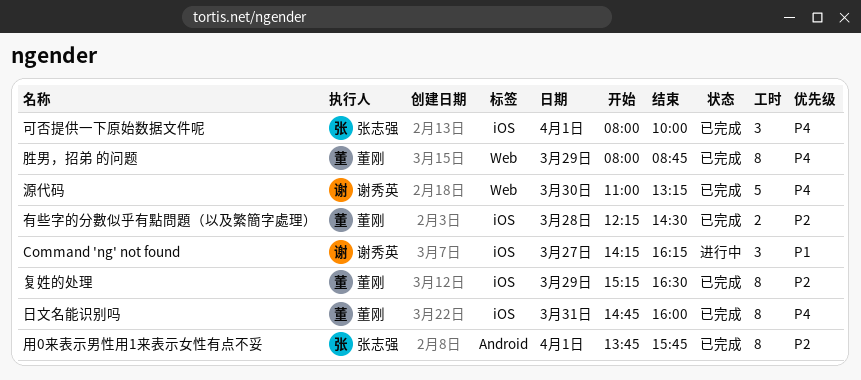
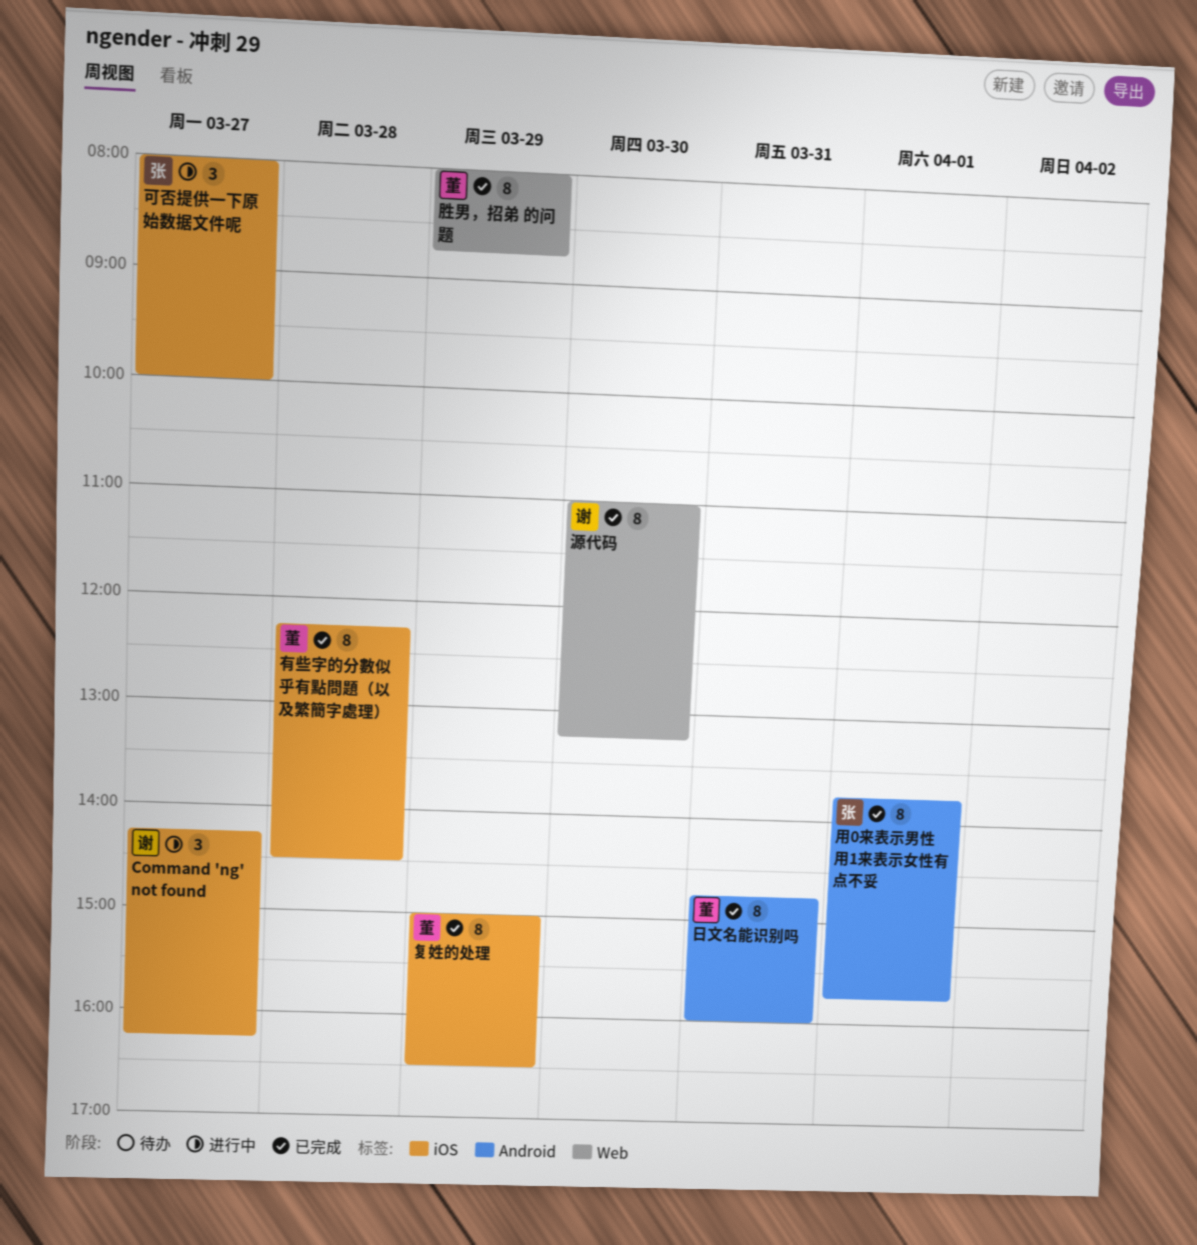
可否提供一下原始数据文件呢, status: 已完成 -> 进行中
可否提供一下原始数据文件呢, day: Apr 1 -> Mar 27
复姓的处理, begins: 15:15 -> 15:00
日文名能识别吗, label: iOS -> Android
有些字的分數似乎有點問題（以及繁簡字處理）, estimate: 2 -> 8
源代码, estimate: 5 -> 8

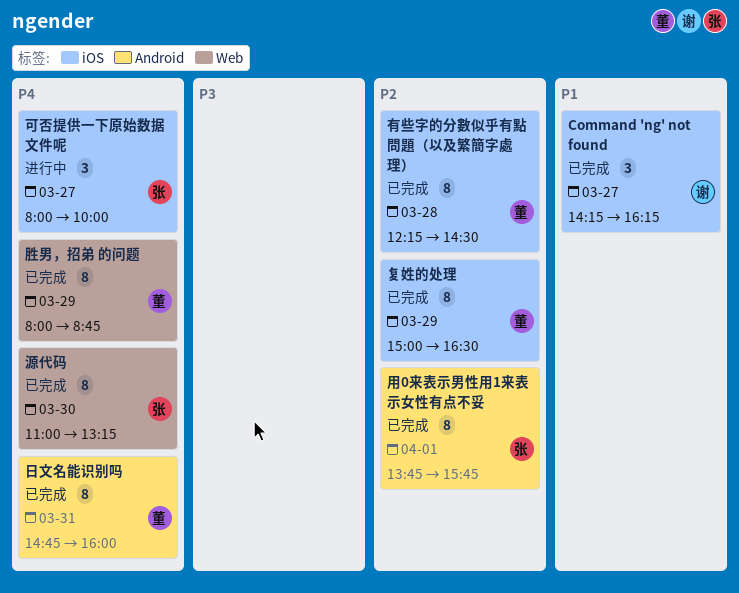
Command 'ng' not found, status: 进行中 -> 已完成
源代码, owner: 谢 -> 张

